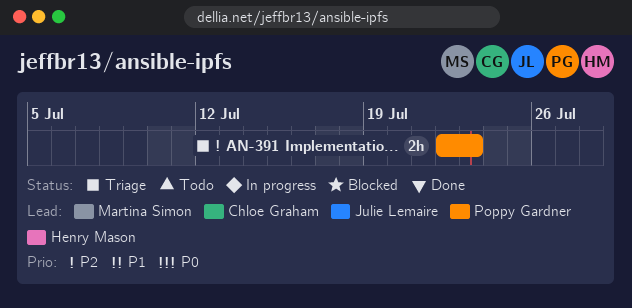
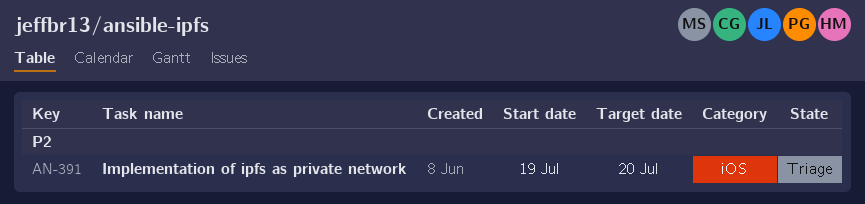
AN-391, start: Jul 22 -> Jul 19
AN-391, due: Jul 23 -> Jul 20

